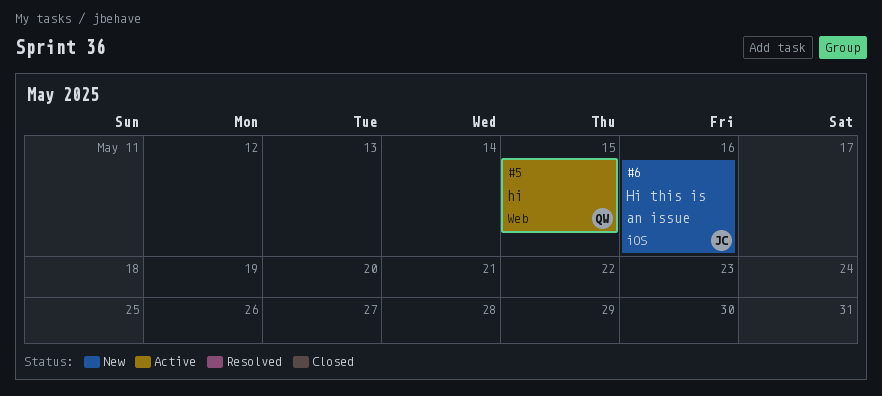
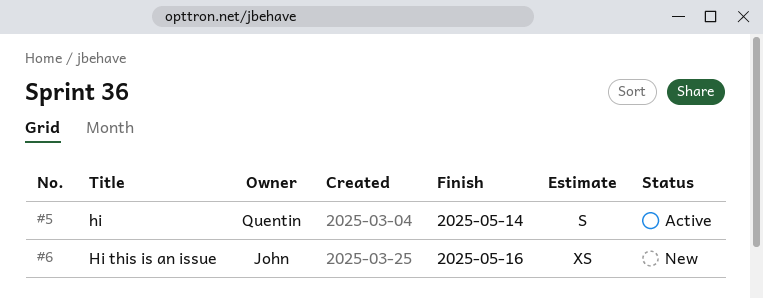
#5, due: May 15 -> May 14

